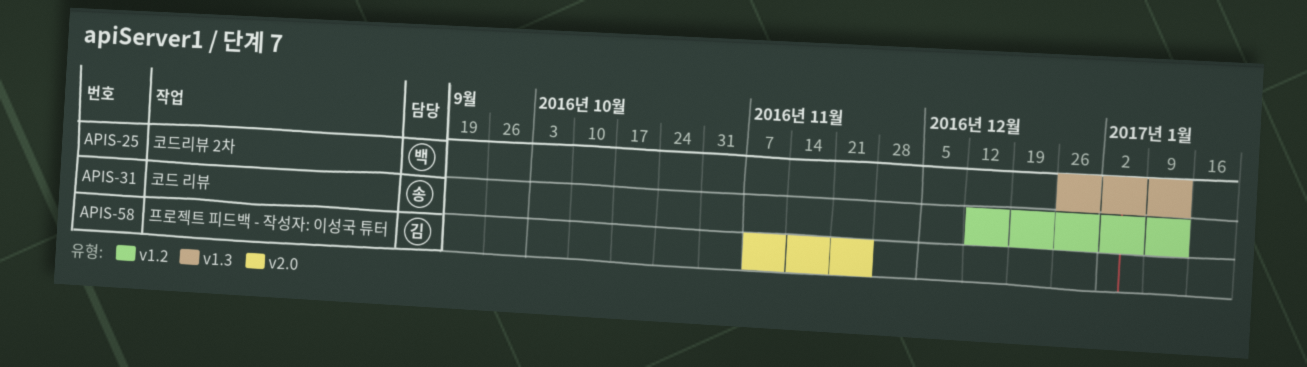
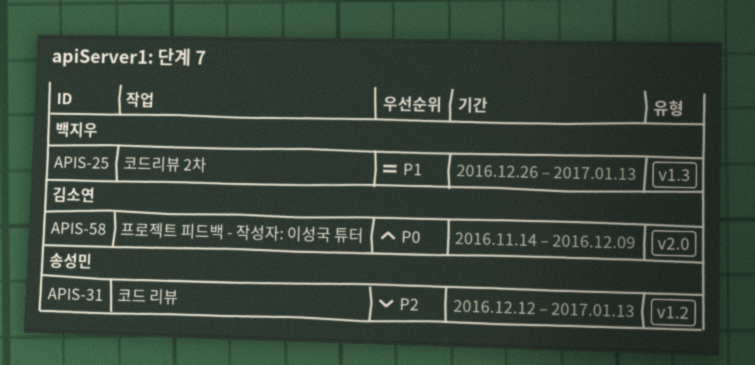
APIS-58, start: Nov 7 -> Nov 14
APIS-58, due: Nov 25 -> Dec 9

